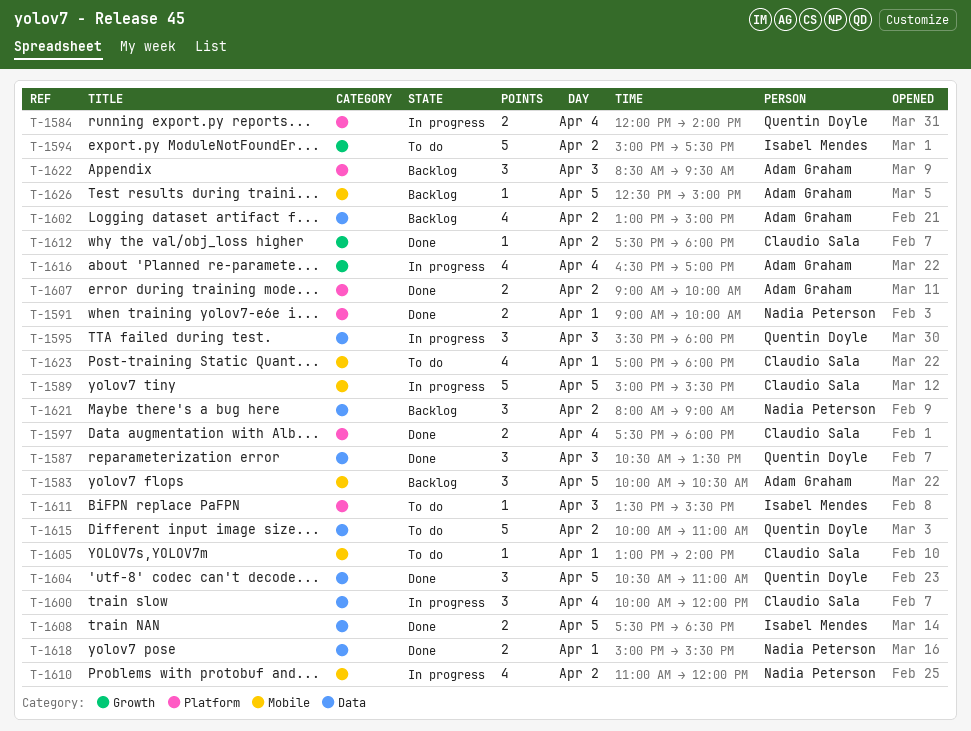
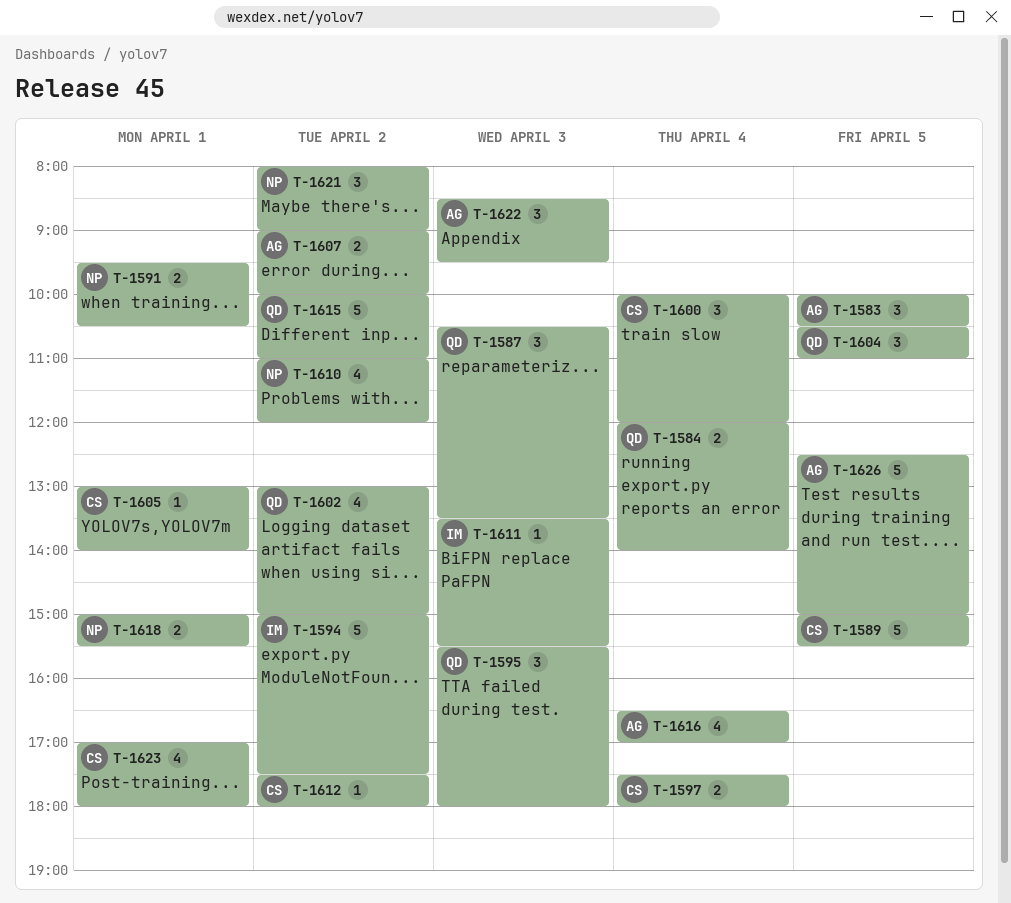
T-1591, begins: 09:00 -> 09:30
T-1591, ends: 10:00 -> 10:30
T-1602, owner: Adam Graham -> Quentin Doyle
T-1608: present -> none
T-1626, estimate: 1 -> 5

